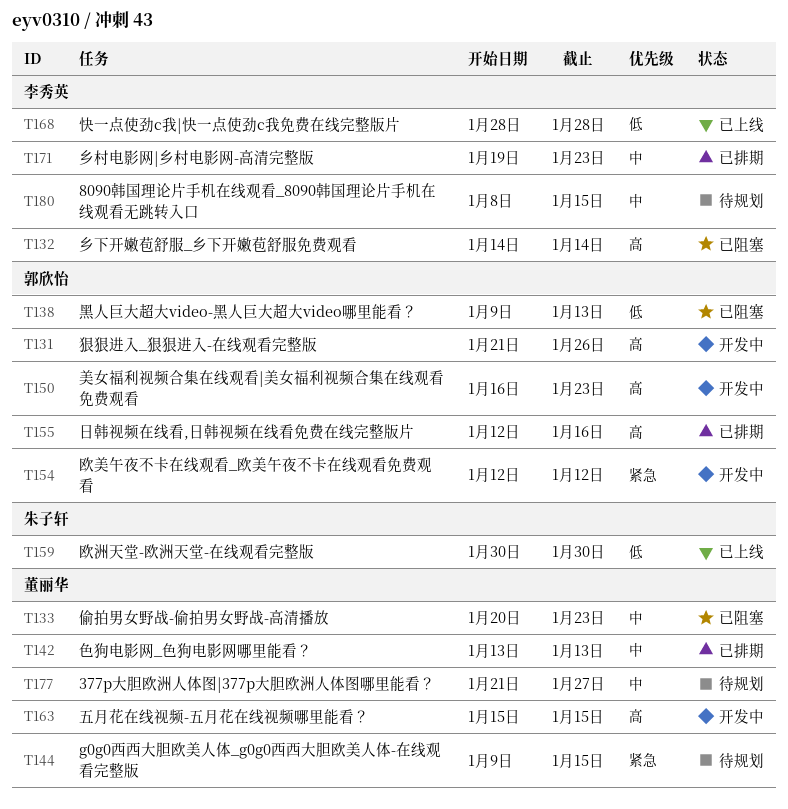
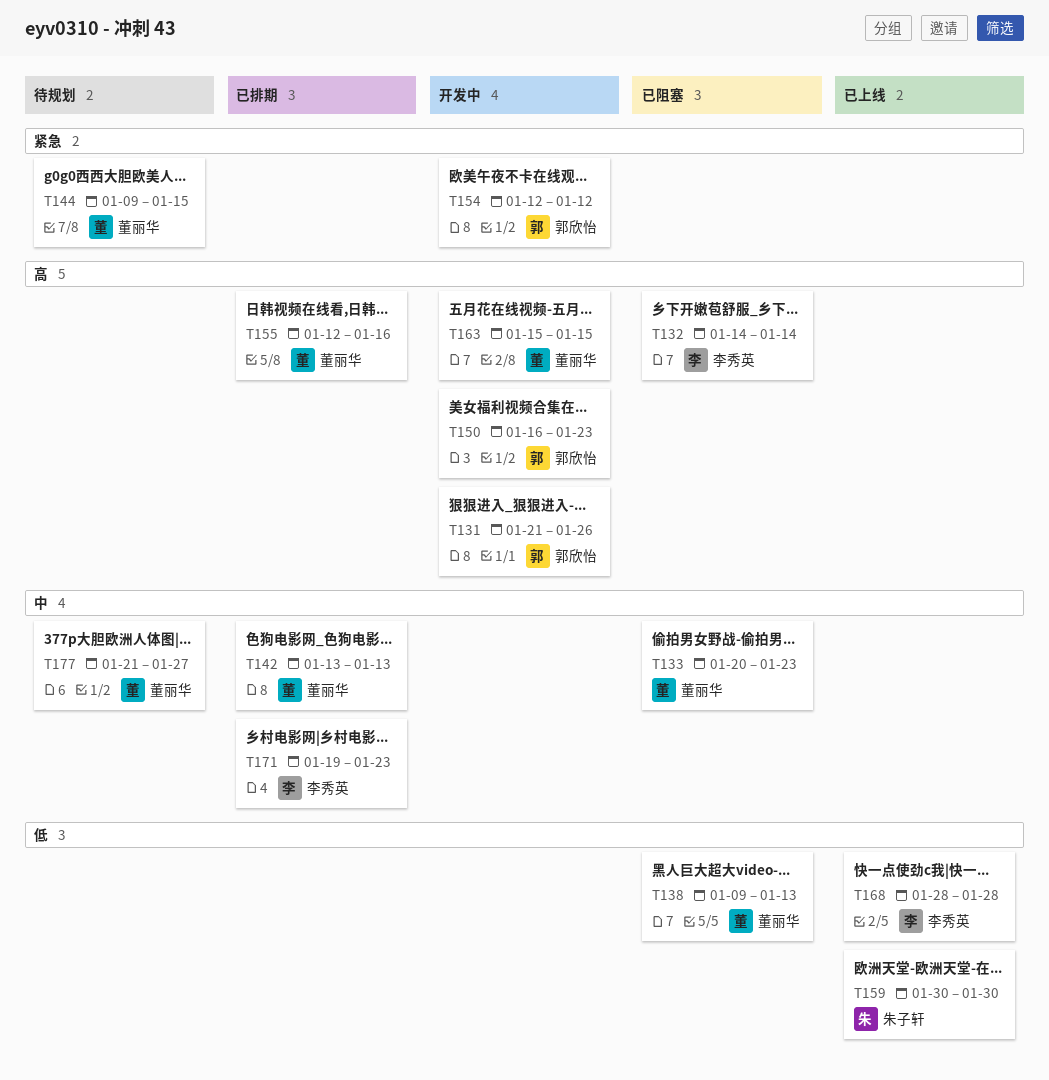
T138, owner: 郭欣怡 -> 董丽华
T155, owner: 郭欣怡 -> 董丽华
T180: present -> none

